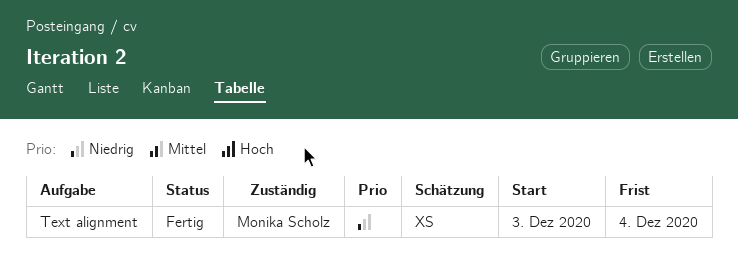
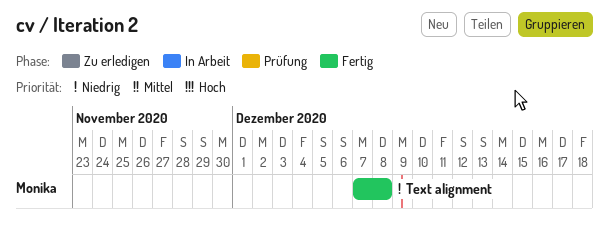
Text alignment, start: Dec 3 -> Dec 7
Text alignment, due: Dec 4 -> Dec 8

